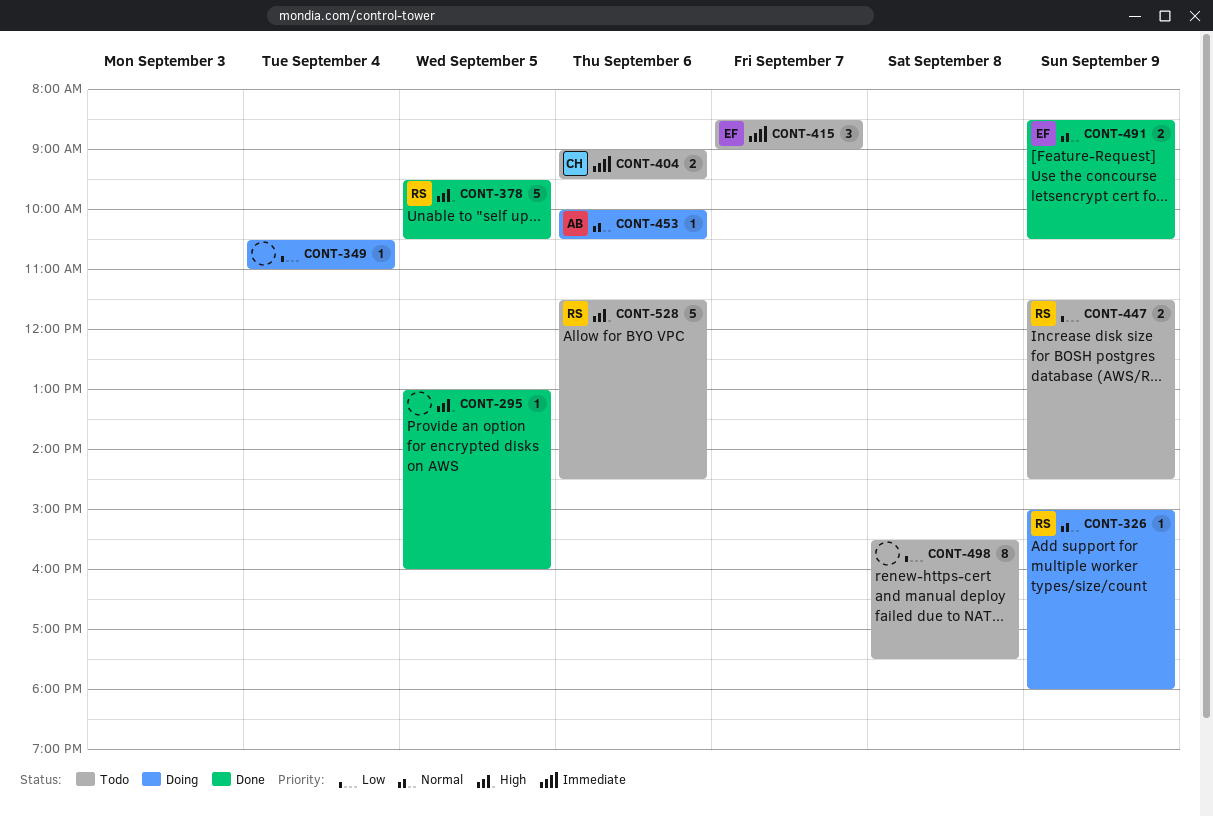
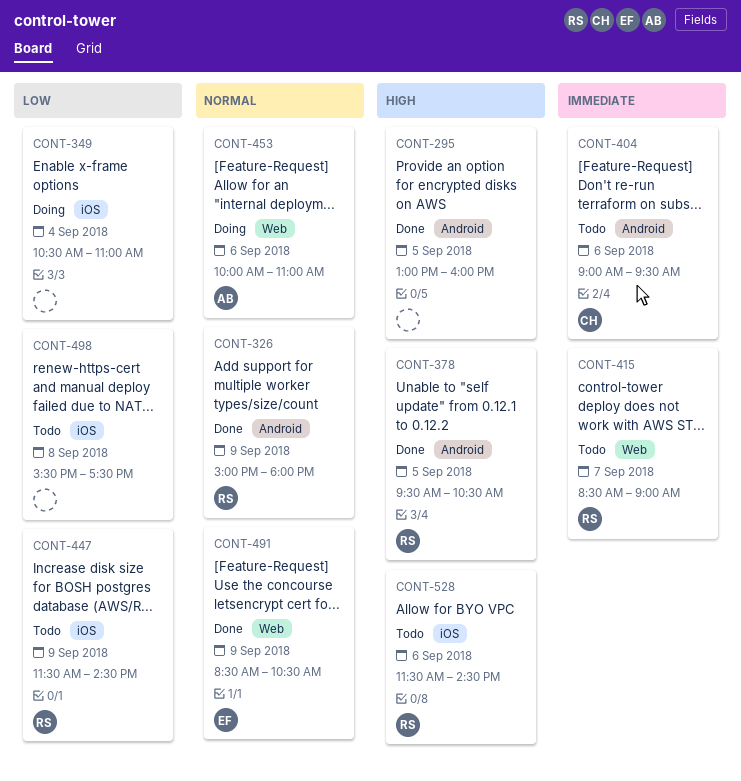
CONT-326, status: Doing -> Done
CONT-415, owner: EF -> RS
CONT-453, ends: 10:30 -> 11:00

